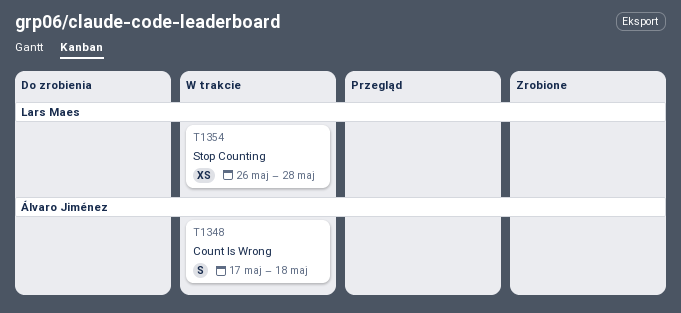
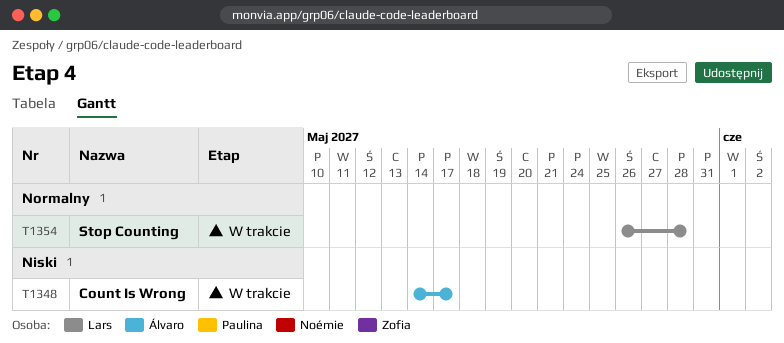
T1348, start: May 17 -> May 14
T1348, due: May 18 -> May 17

